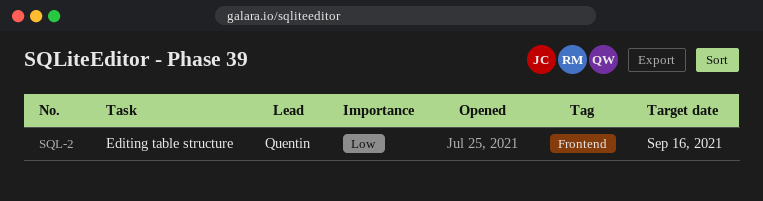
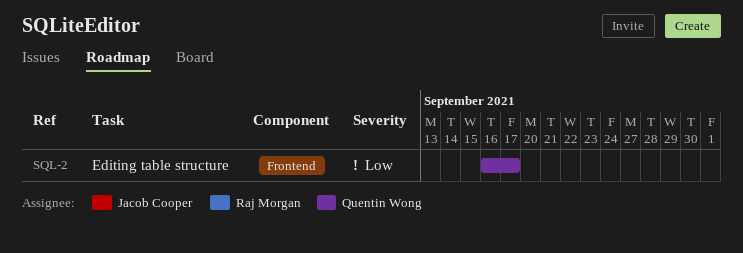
SQL-2, due: Sep 16 -> Sep 17

